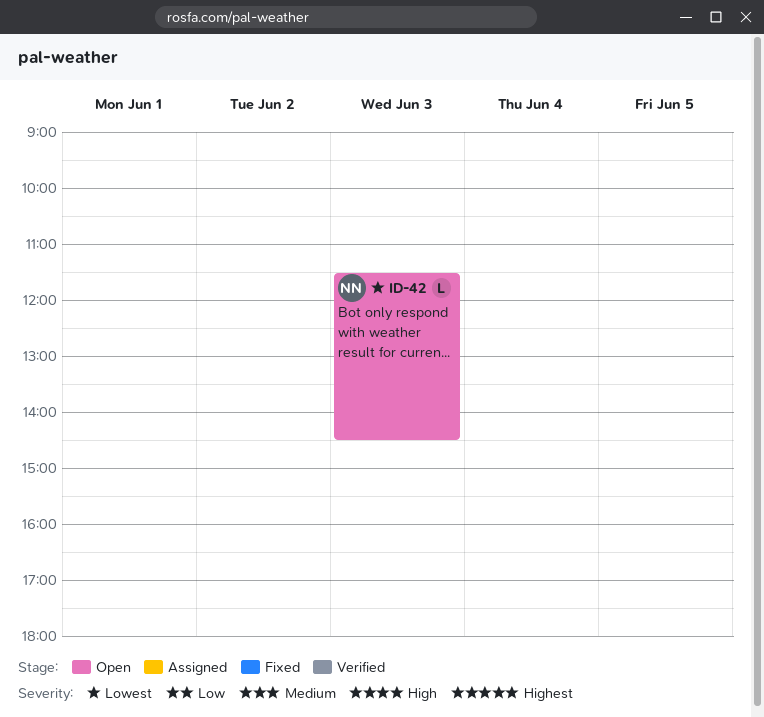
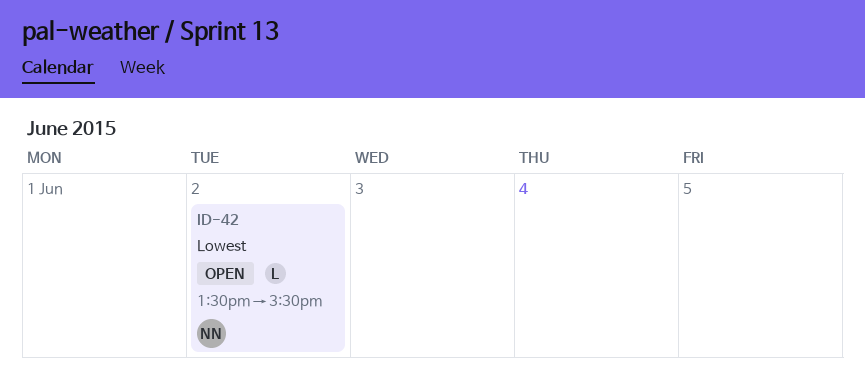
ID-42, day: Jun 3 -> Jun 2
ID-42, begins: 11:30 -> 13:30
ID-42, ends: 14:30 -> 15:30

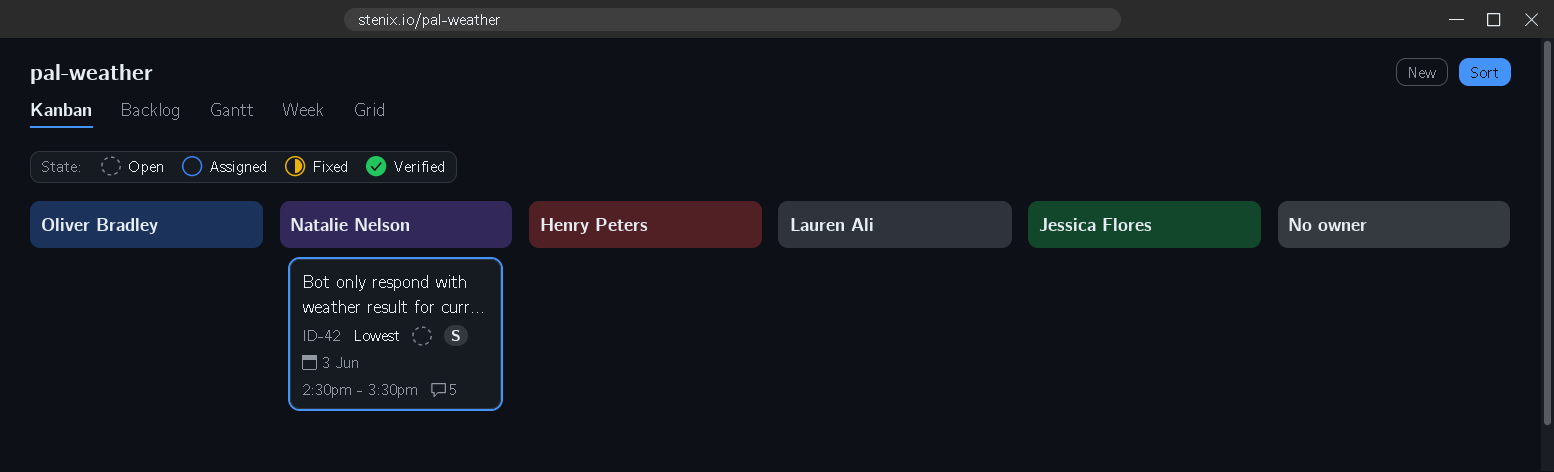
ID-42, estimate: L -> S
ID-42, day: Jun 2 -> Jun 3
ID-42, begins: 13:30 -> 14:30

